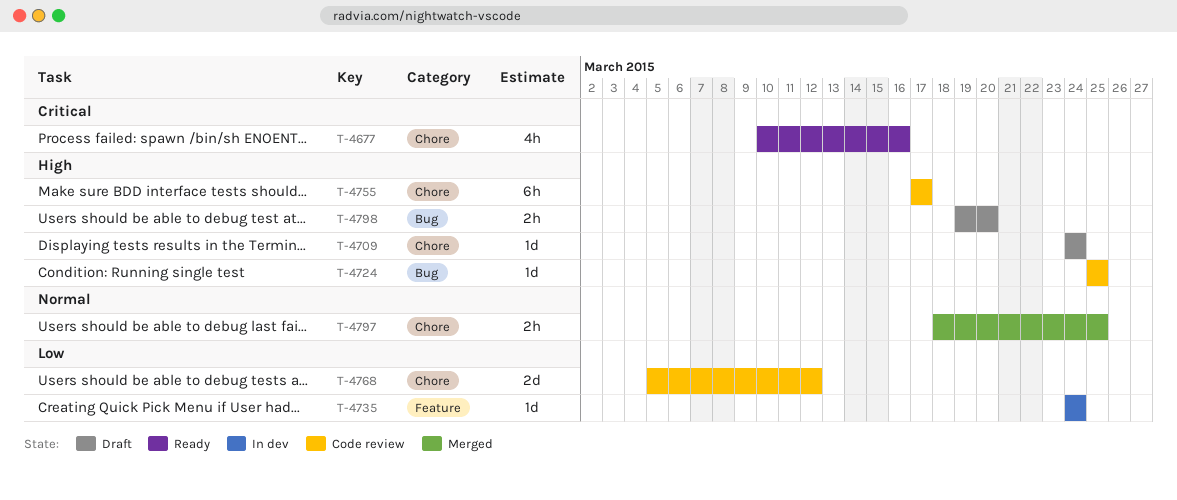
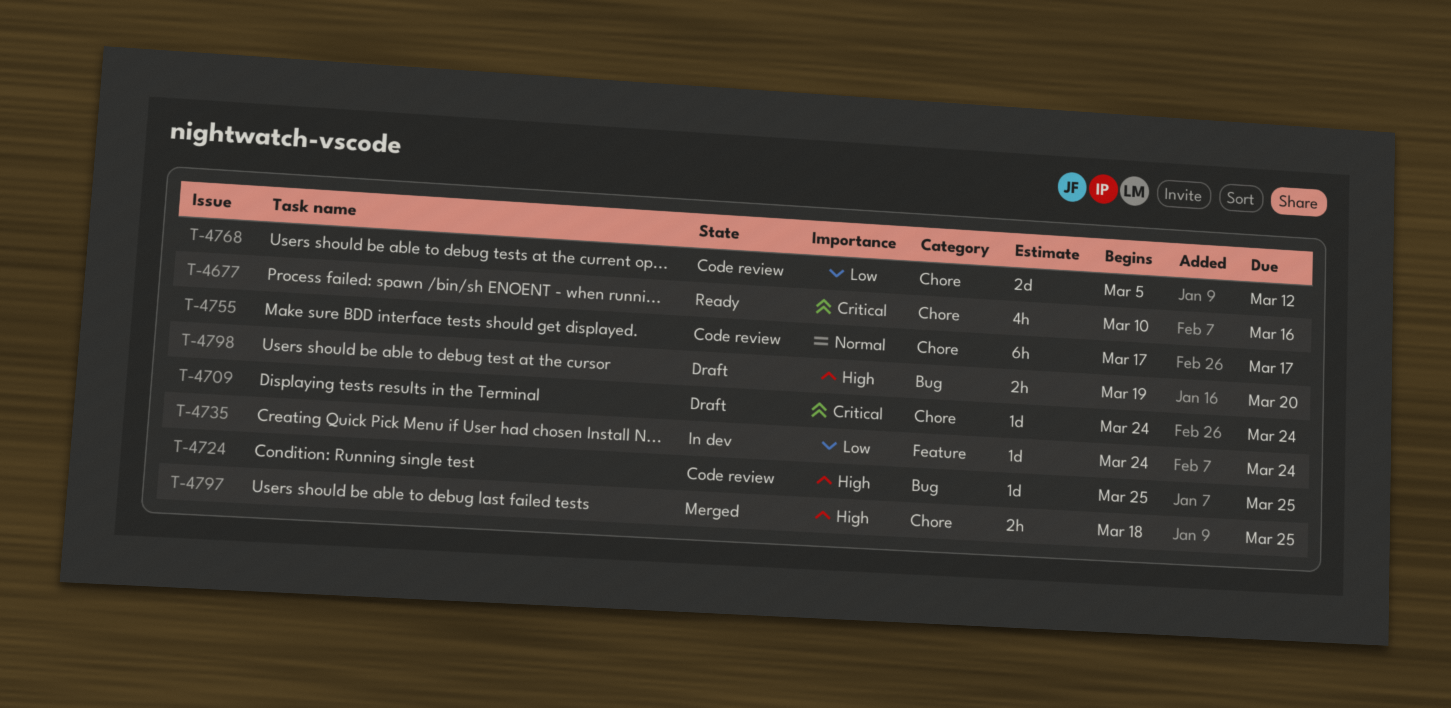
T-4709, priority: High -> Critical
T-4755, priority: High -> Normal
T-4797, priority: Normal -> High

